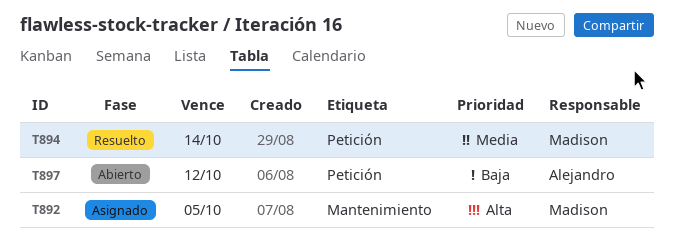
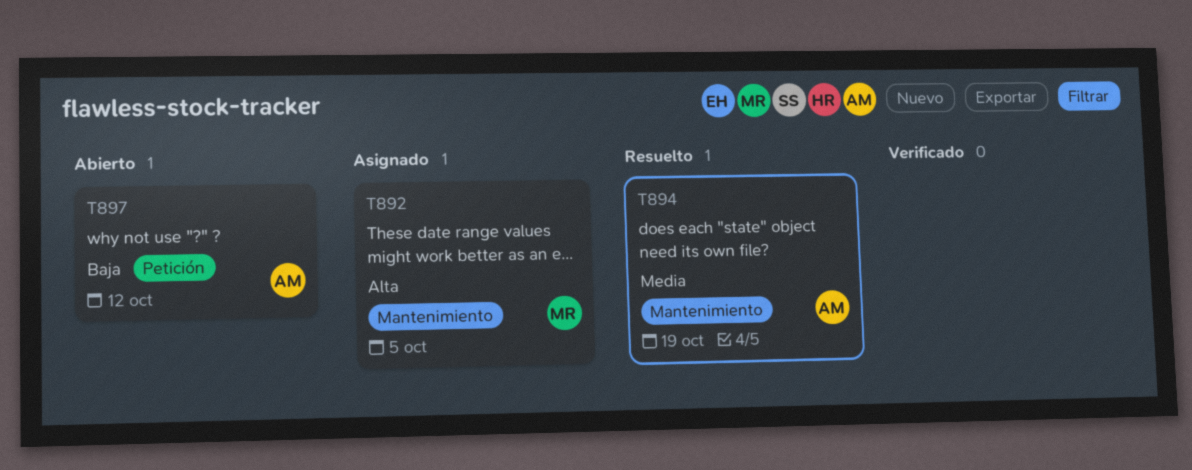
T894, owner: Madison -> Alejandro
T894, label: Petición -> Mantenimiento
T894, due: Oct 14 -> Oct 19

